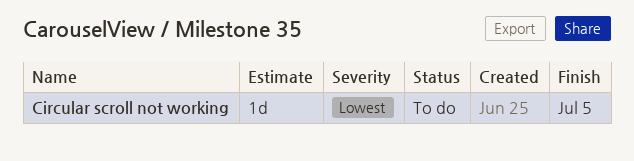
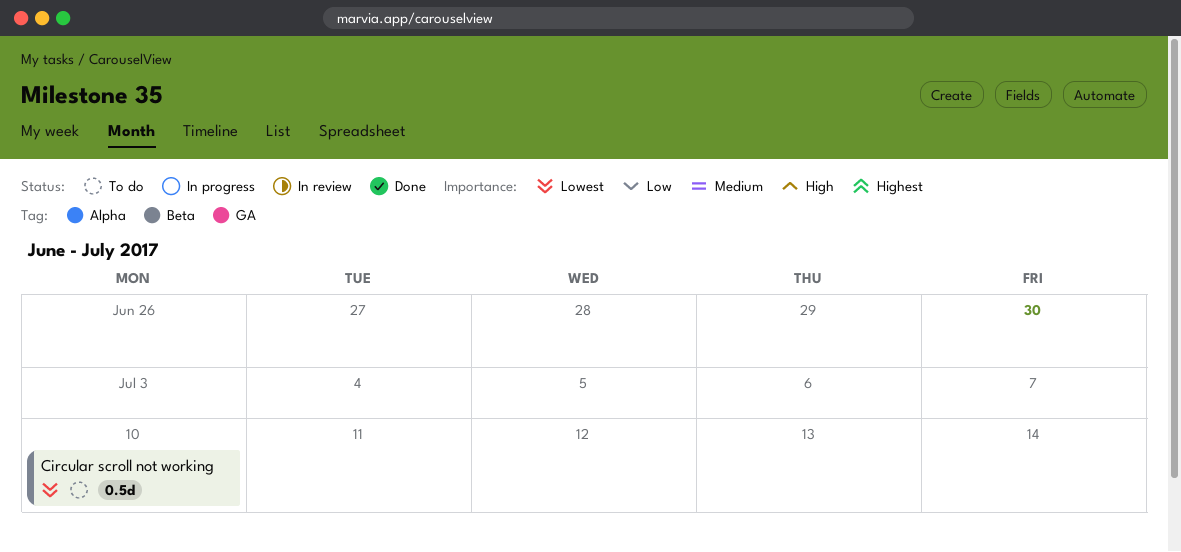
Circular scroll not working, estimate: 1d -> 0.5d
Circular scroll not working, due: Jul 5 -> Jul 10

